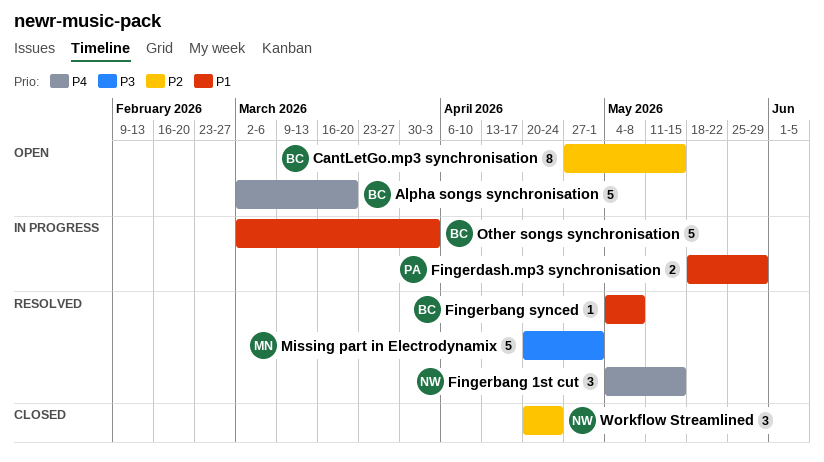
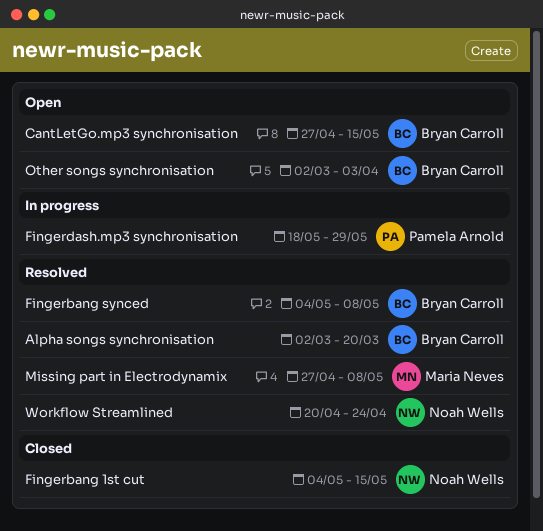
Alpha songs synchronisation, status: Open -> Resolved
Fingerbang 1st cut, status: Resolved -> Closed
Missing part in Electrodynamix, start: Apr 20 -> Apr 27
Missing part in Electrodynamix, due: May 1 -> May 8
Other songs synchronisation, status: In progress -> Open
Workflow Streamlined, status: Closed -> Resolved

